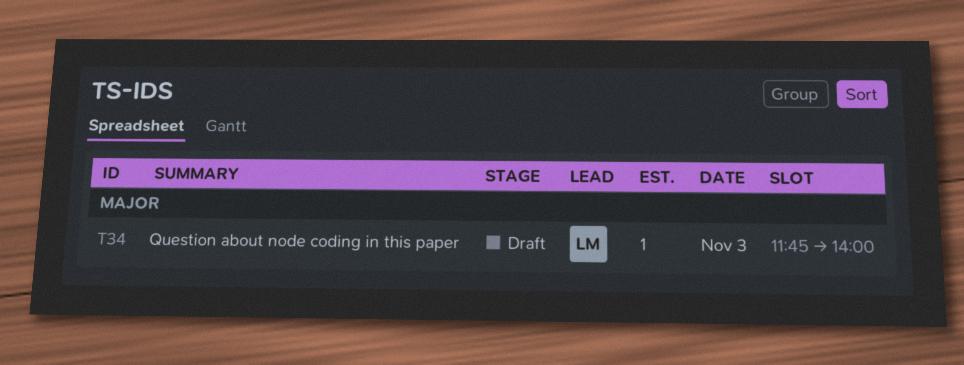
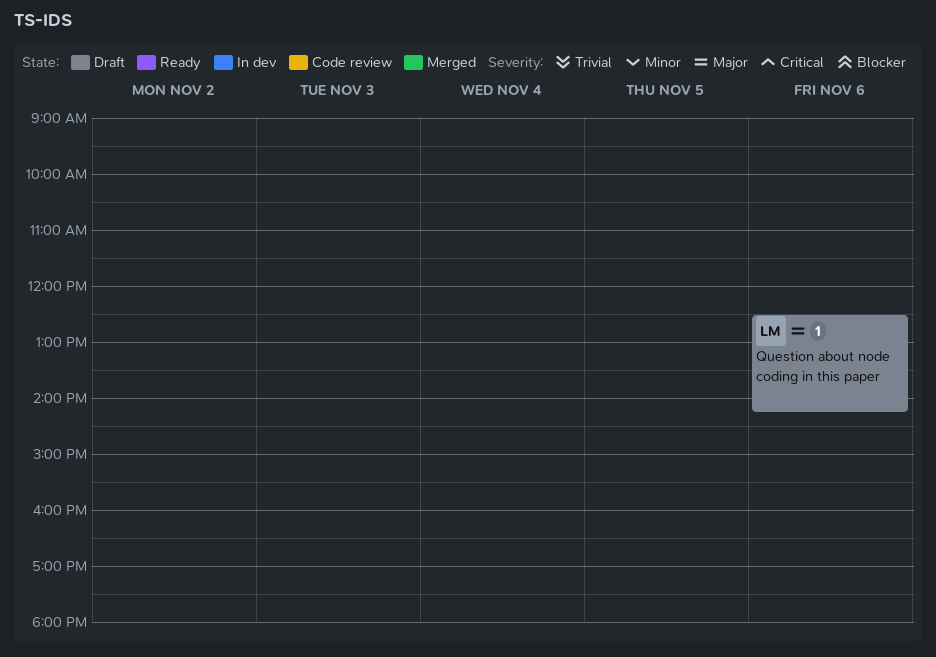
Question about node coding in this paper, day: Nov 3 -> Nov 6
Question about node coding in this paper, begins: 11:45 -> 12:30
Question about node coding in this paper, ends: 14:00 -> 14:15

